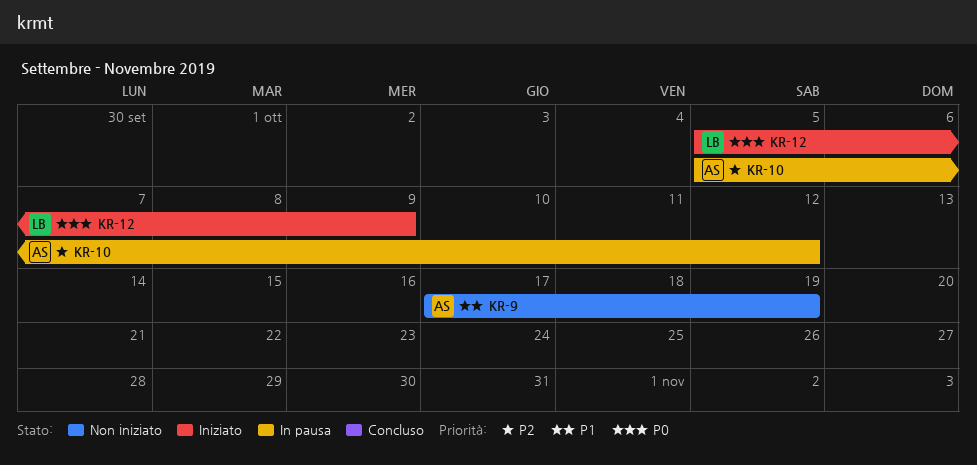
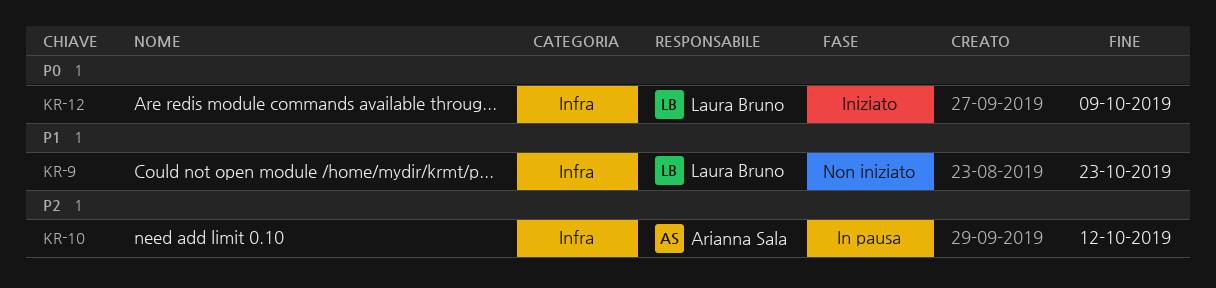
KR-9, owner: Arianna Sala -> Laura Bruno
KR-9, due: Oct 19 -> Oct 23

